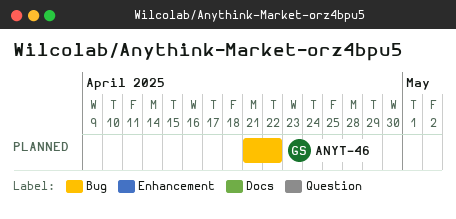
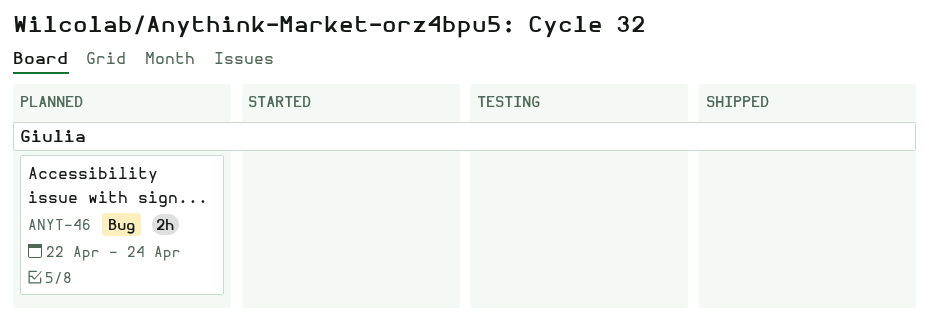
ANYT-46, start: Apr 21 -> Apr 22
ANYT-46, due: Apr 22 -> Apr 24

